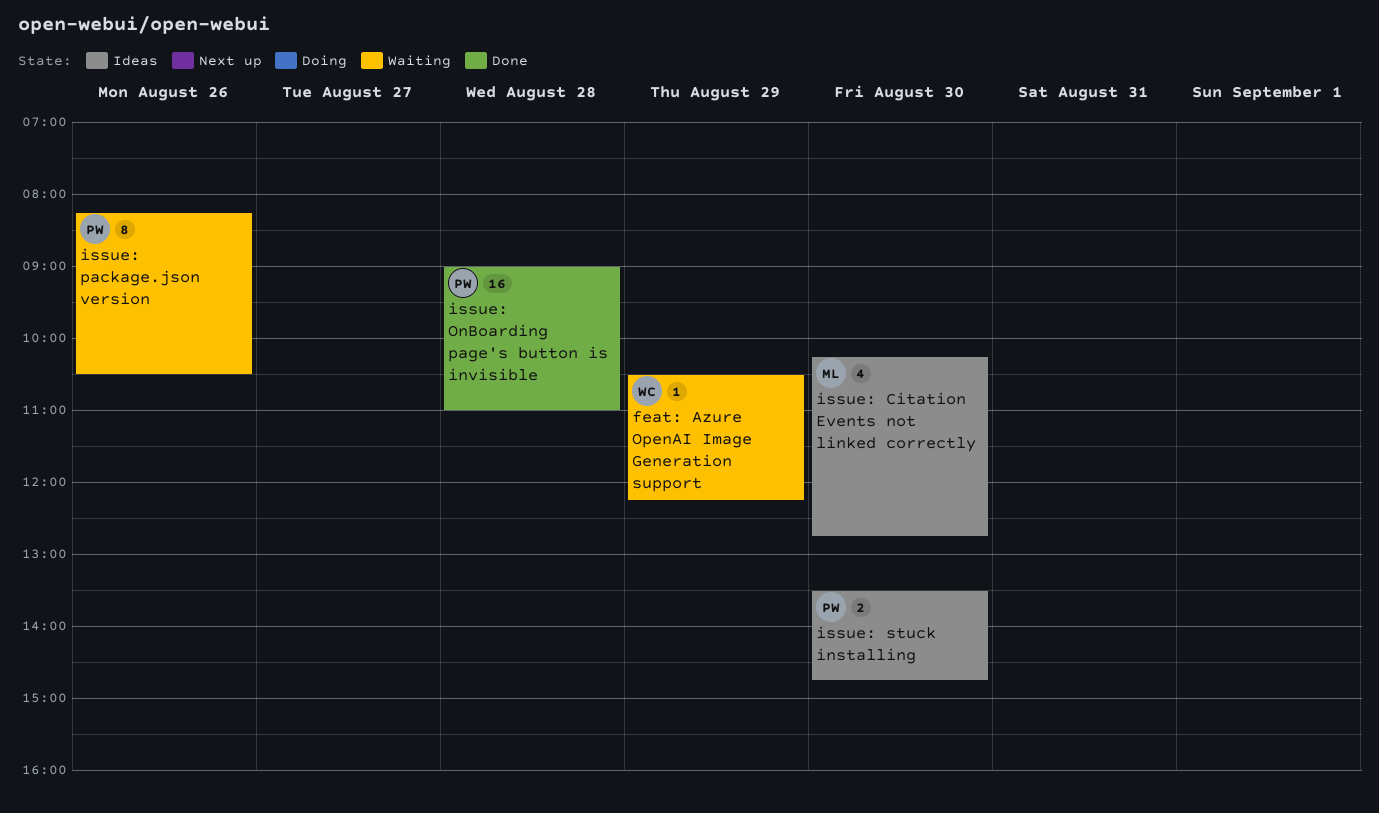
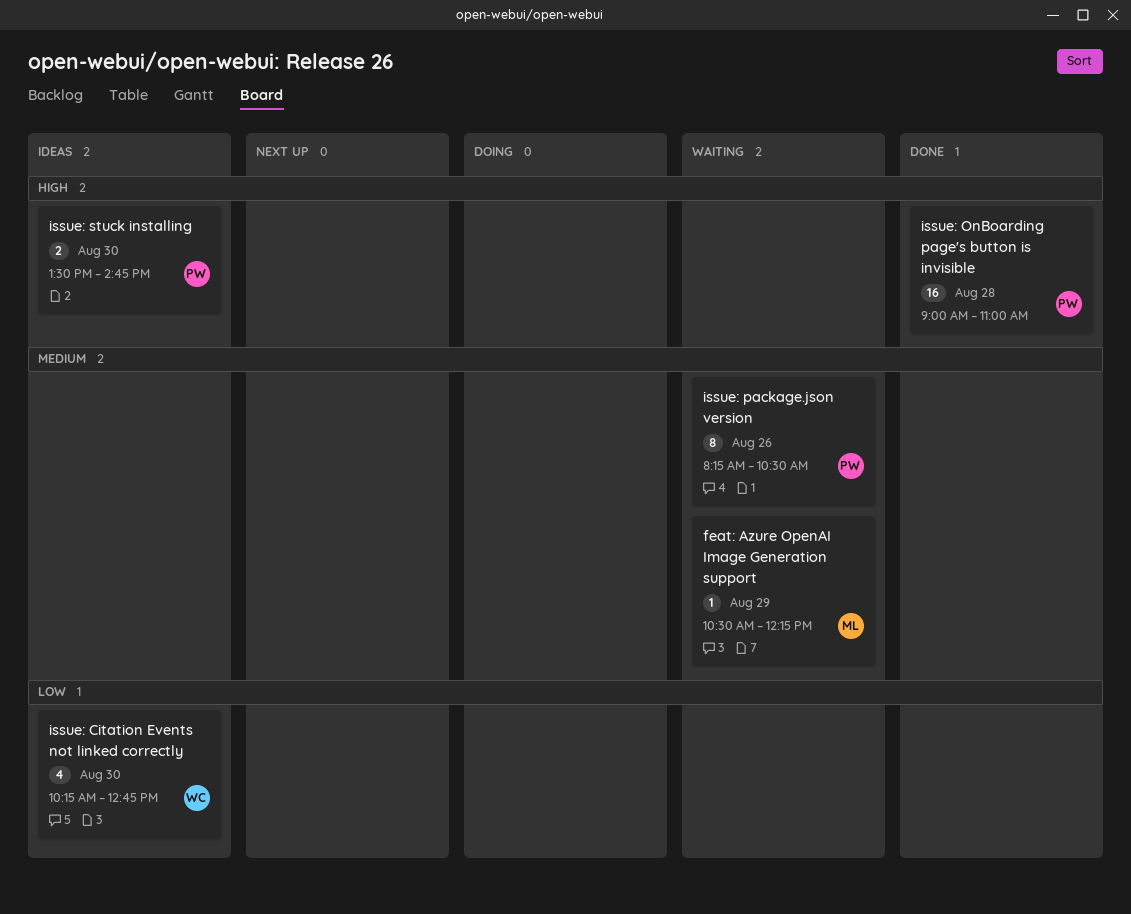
feat: Azure OpenAI Image Generation support, owner: WC -> ML
issue: Citation Events not linked correctly, owner: ML -> WC

